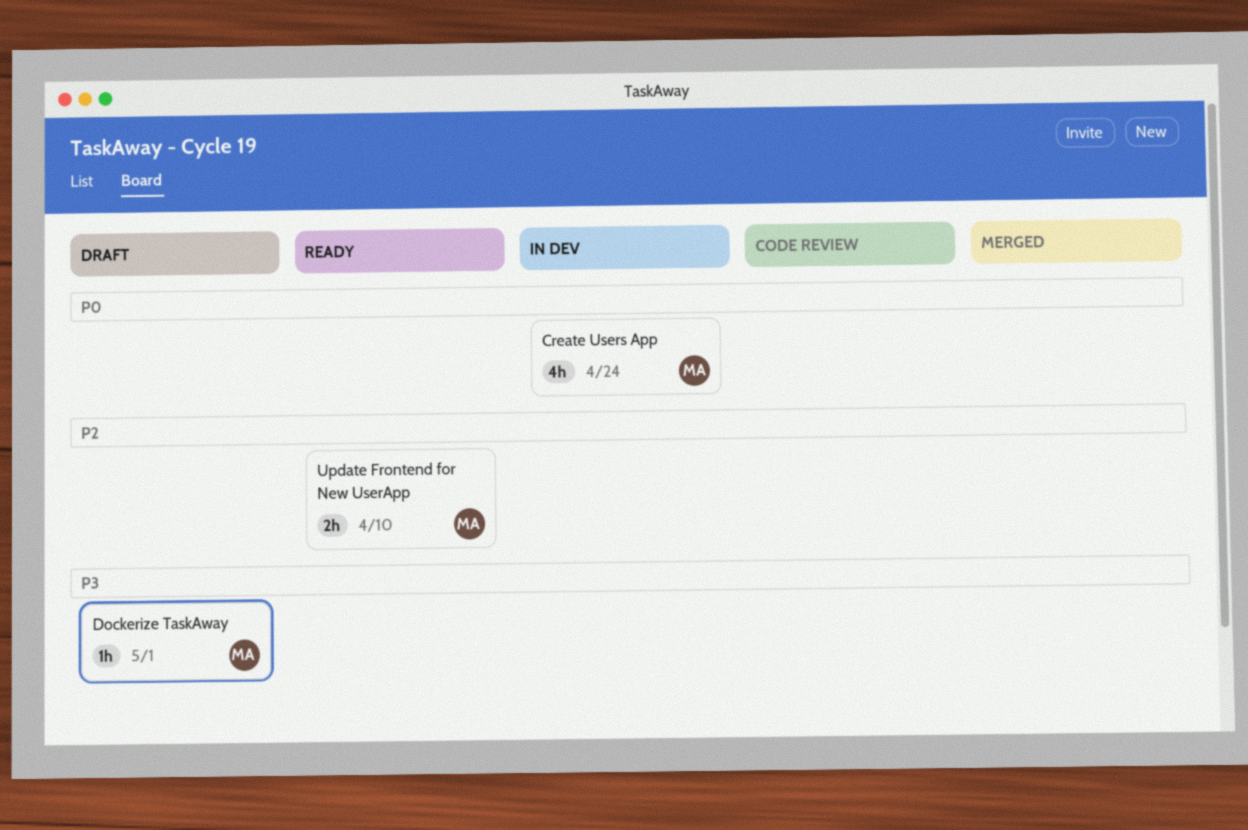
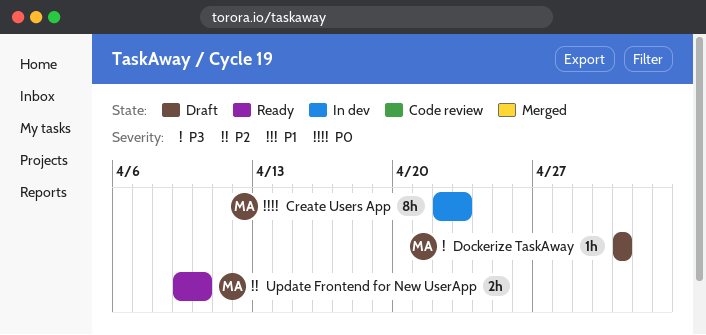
Create Users App, estimate: 4h -> 8h
Create Users App, due: Apr 24 -> Apr 23

